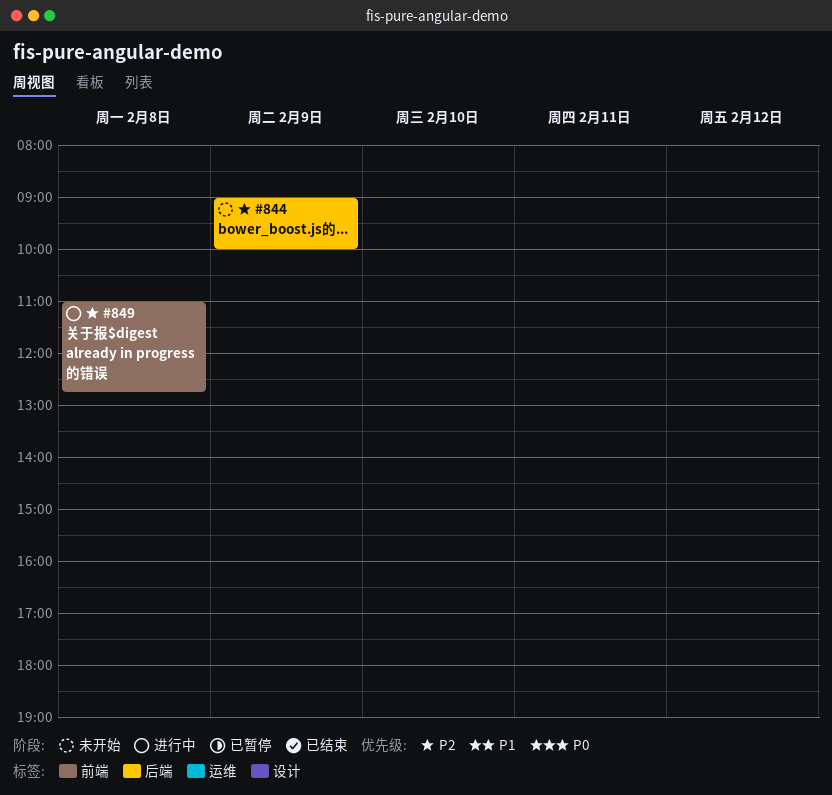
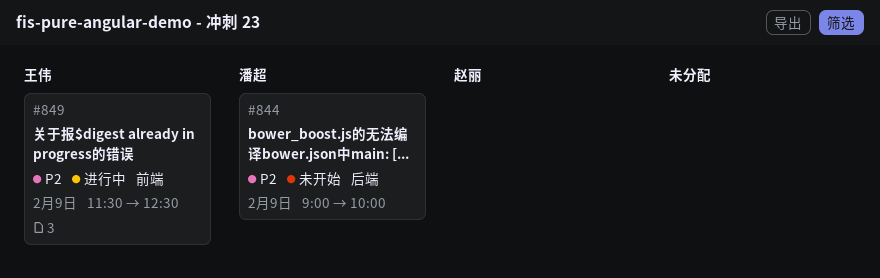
#849, day: Feb 8 -> Feb 9
#849, begins: 11:00 -> 11:30
#849, ends: 12:45 -> 12:30

